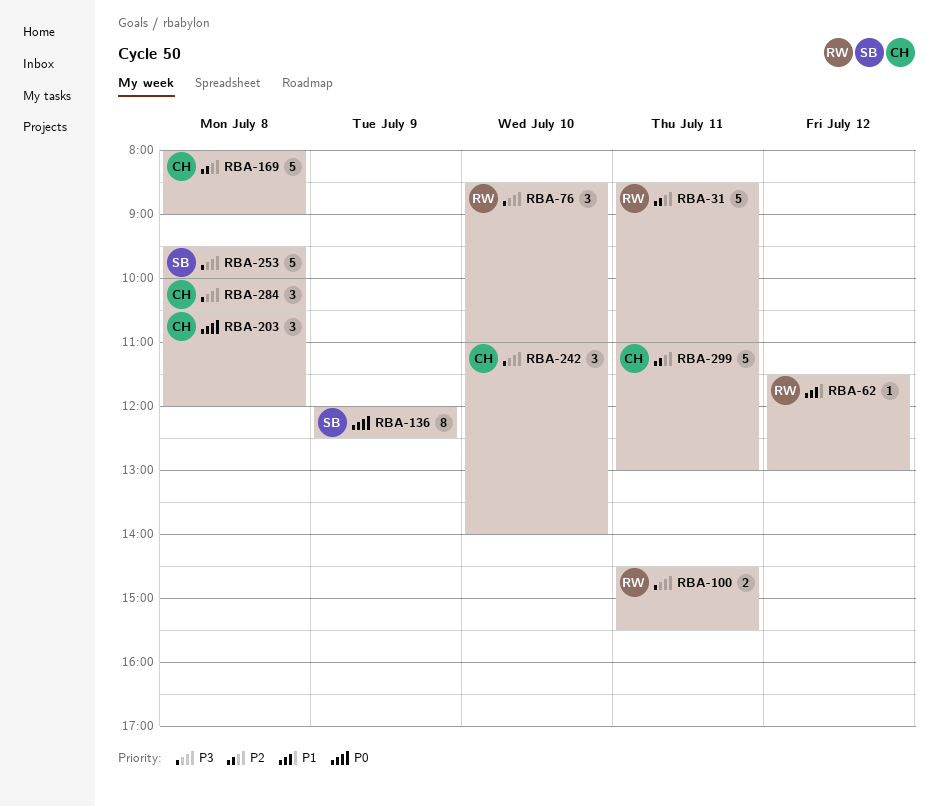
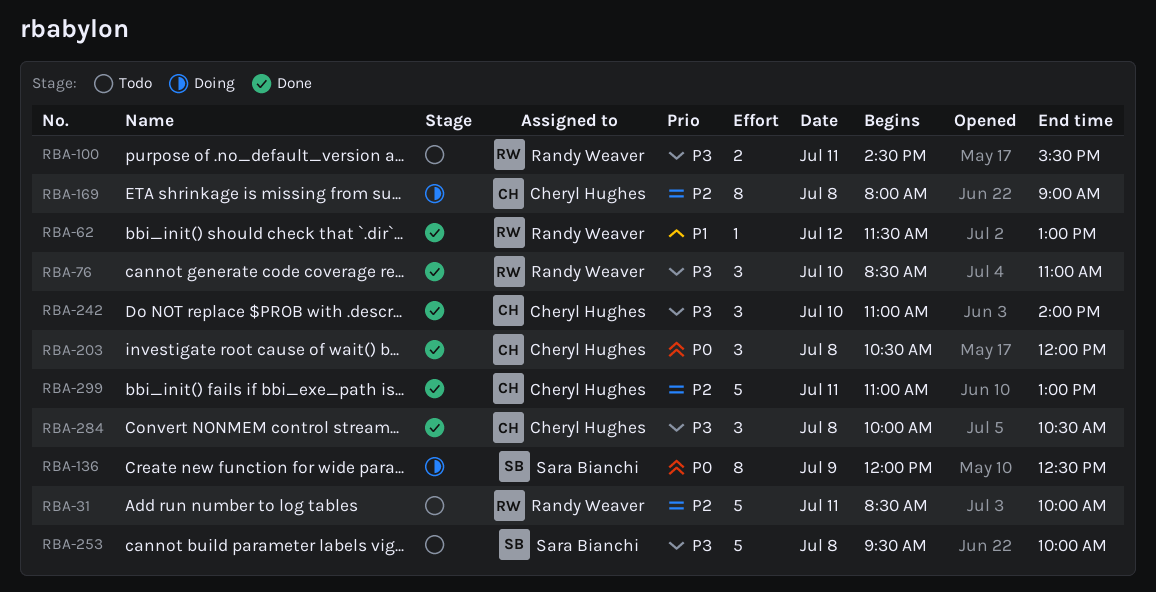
RBA-31, ends: 11:00 -> 10:00
RBA-169, estimate: 5 -> 8

